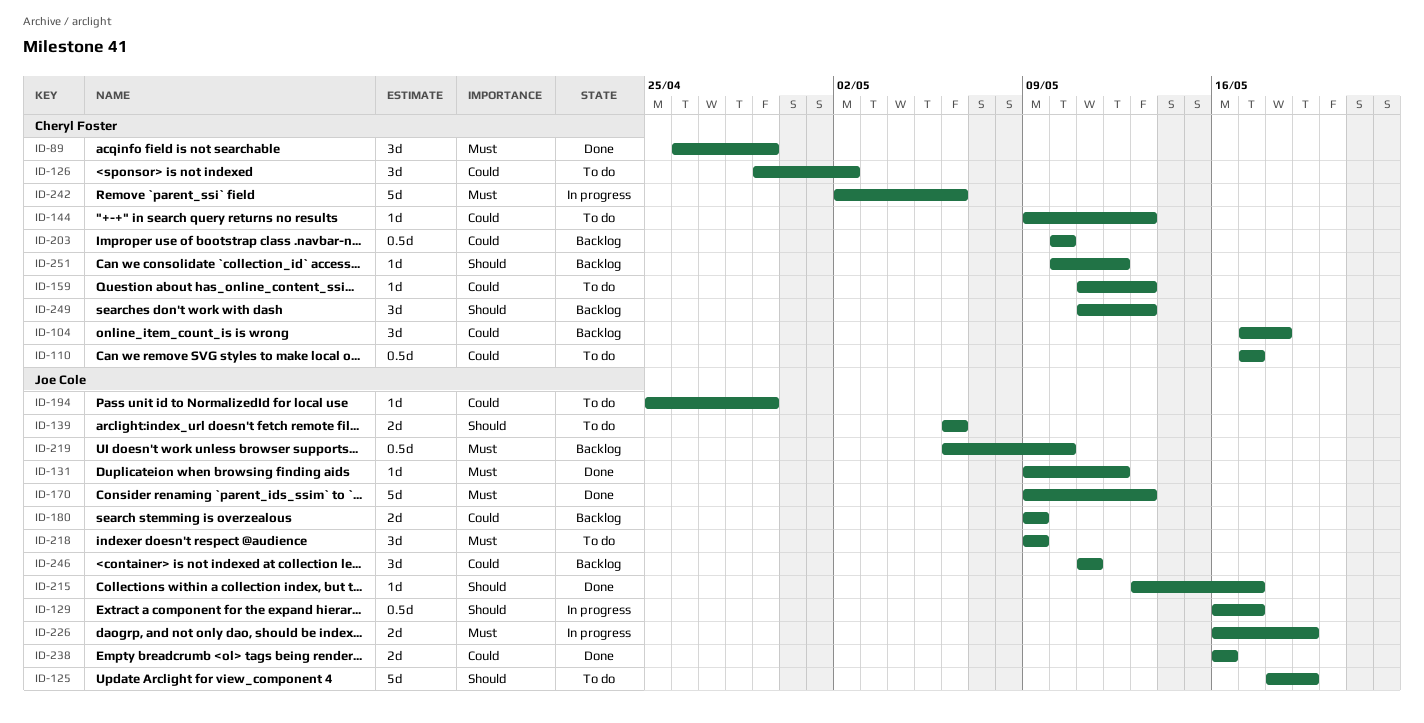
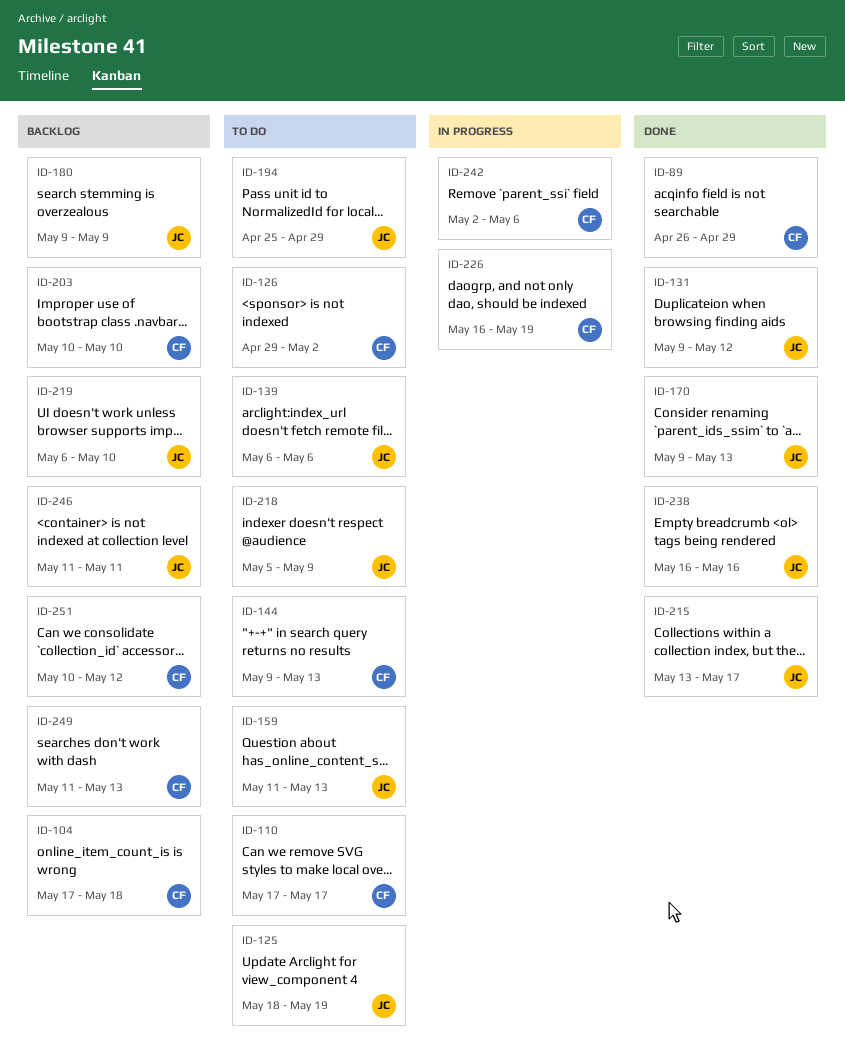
ID-129: present -> none
ID-159, owner: Cheryl Foster -> Joe Cole
ID-218, start: May 9 -> May 5
ID-226, owner: Joe Cole -> Cheryl Foster

